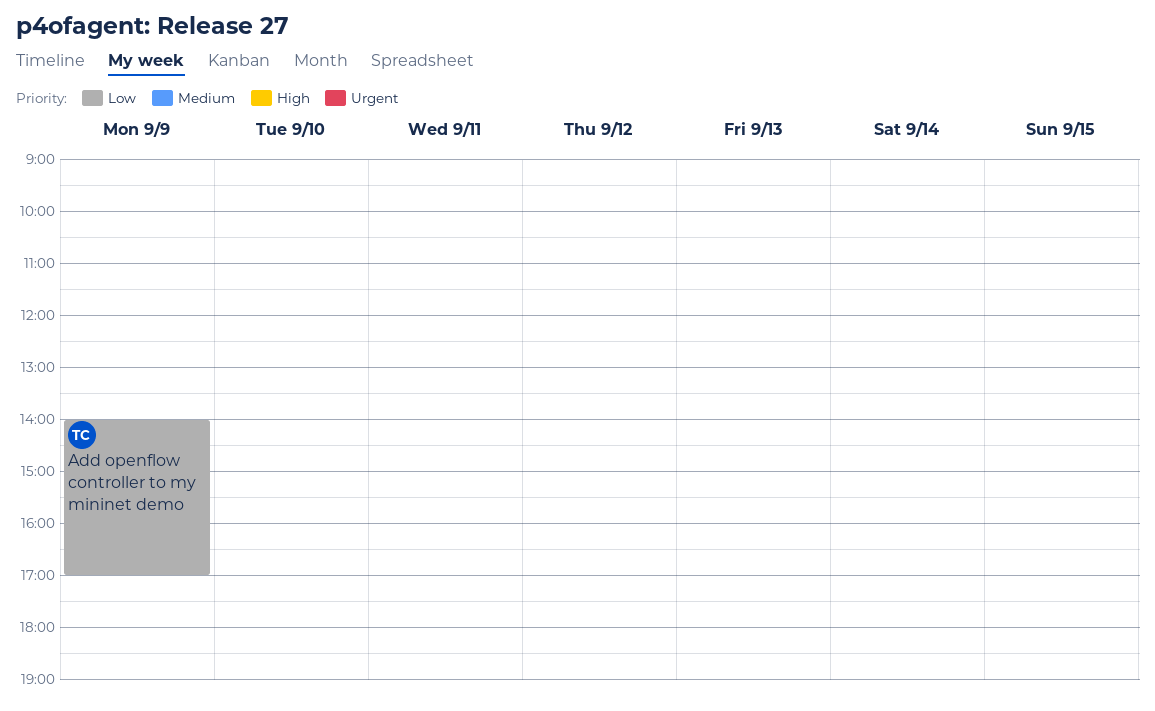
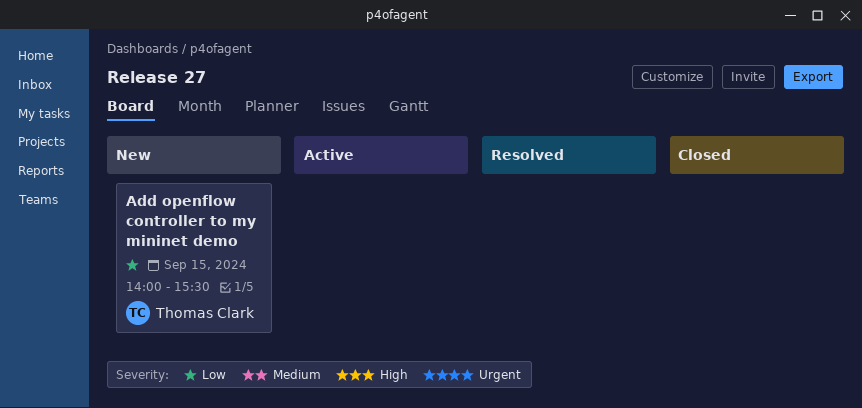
Add openflow controller to my mininet demo, day: Sep 9 -> Sep 15
Add openflow controller to my mininet demo, ends: 17:00 -> 15:30

